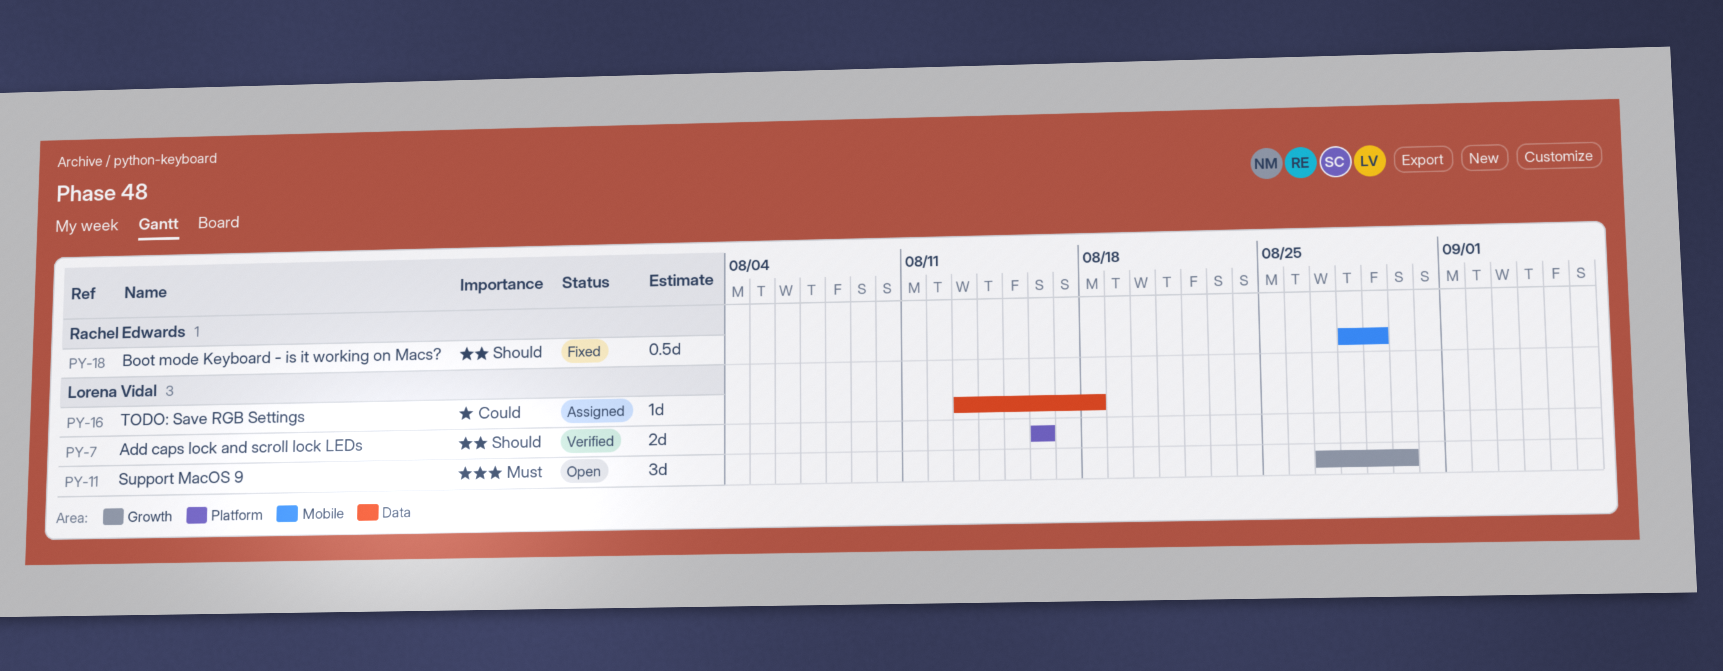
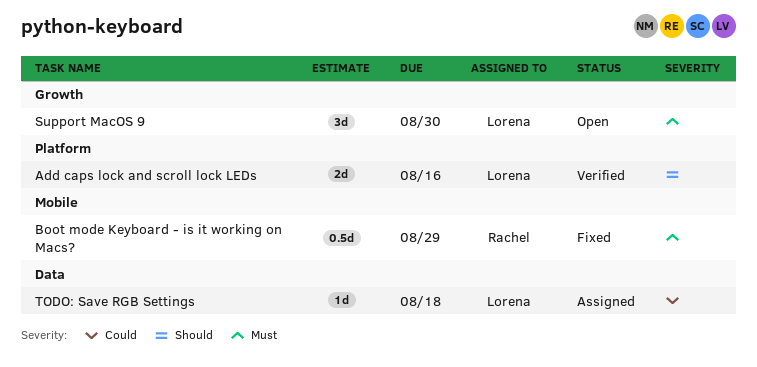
Boot mode Keyboard - is it working on Macs?, priority: Should -> Must

